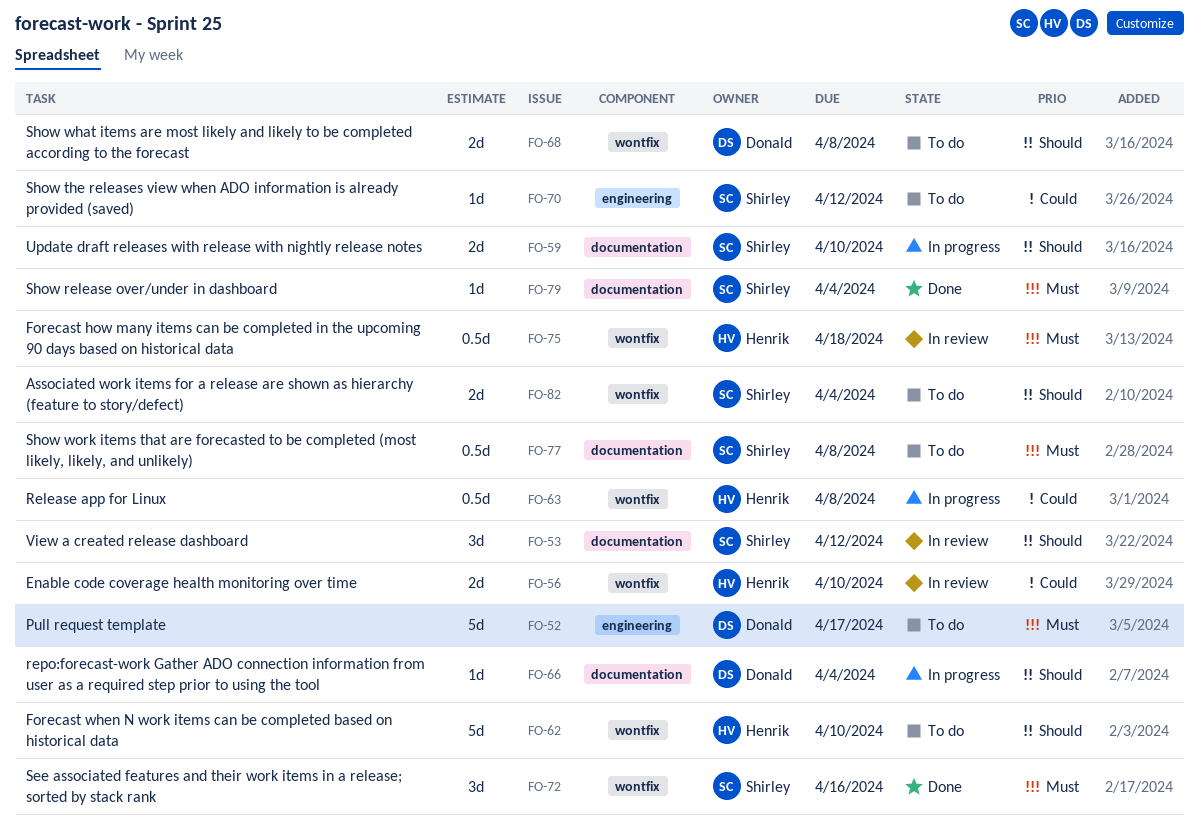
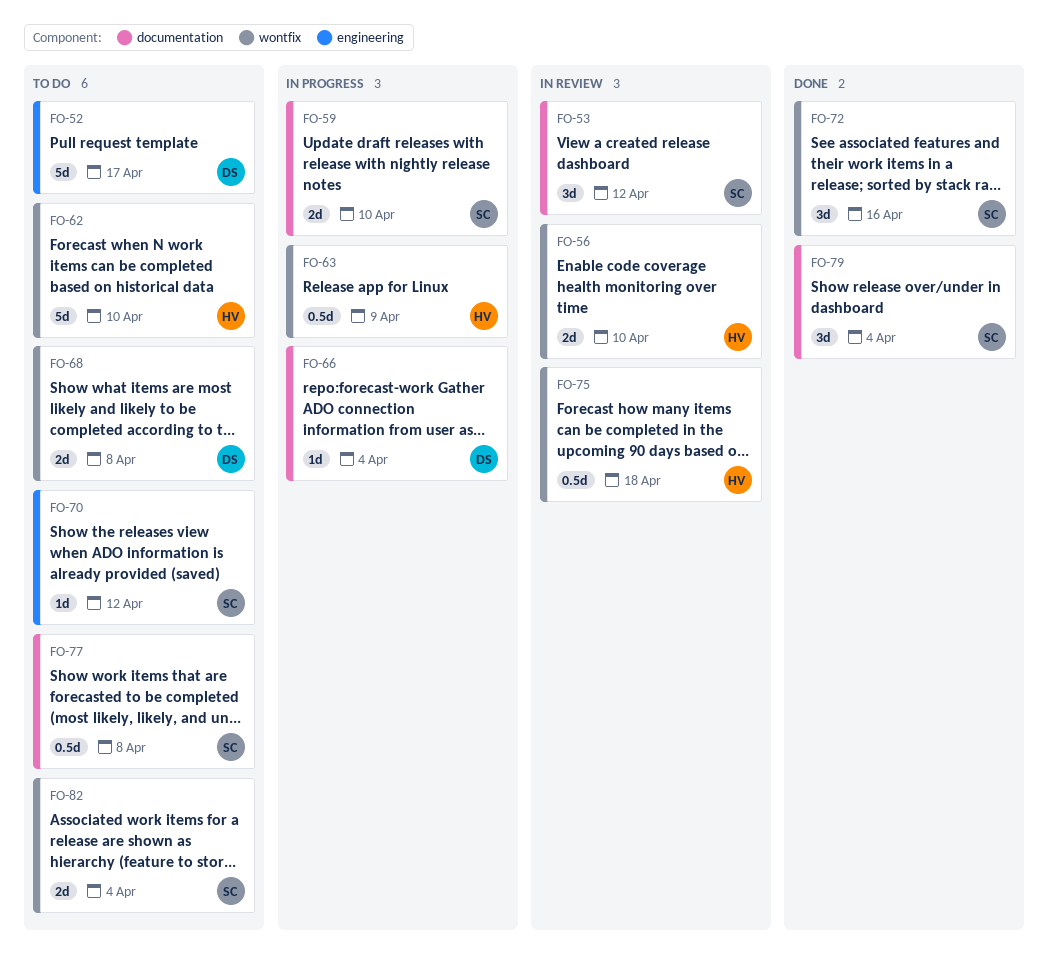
FO-63, due: Apr 8 -> Apr 9
FO-79, estimate: 1d -> 3d

